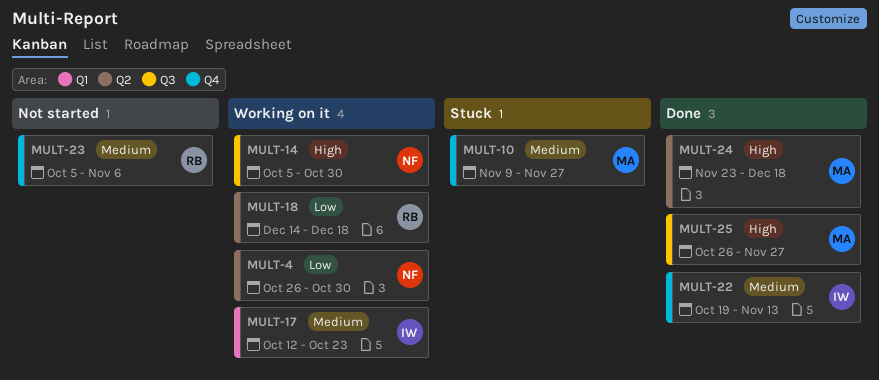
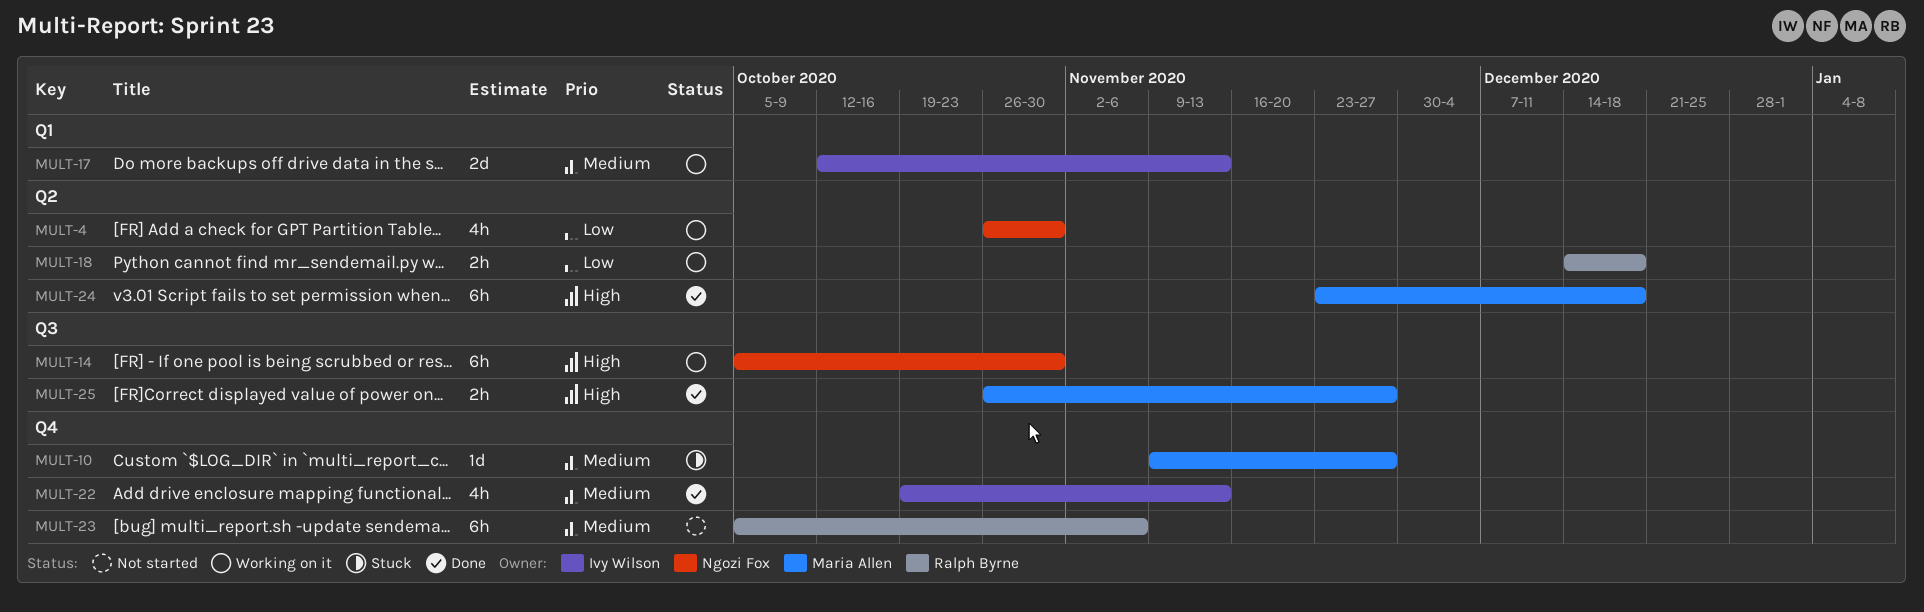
MULT-17, due: Oct 23 -> Nov 13

